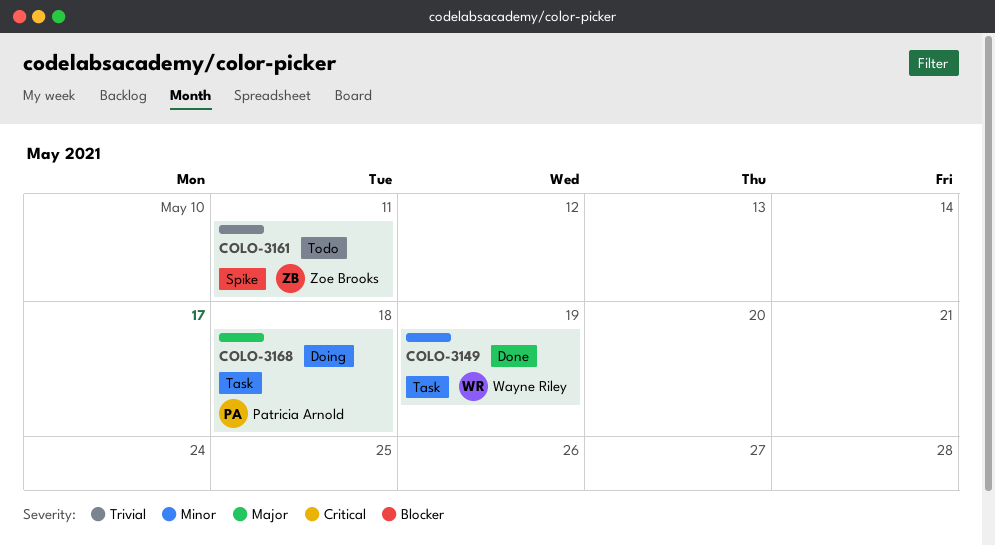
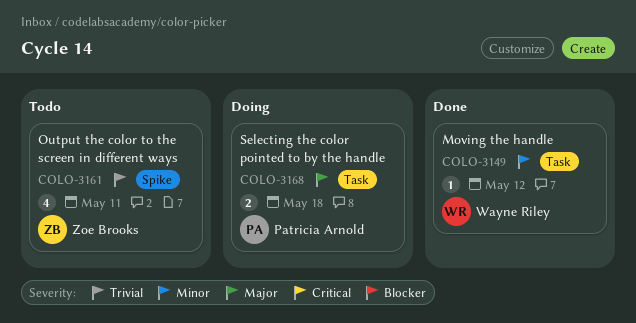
COLO-3149, due: May 19 -> May 12

